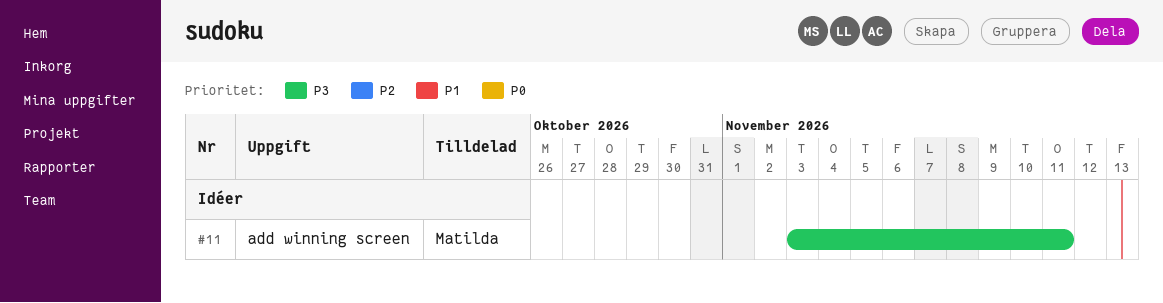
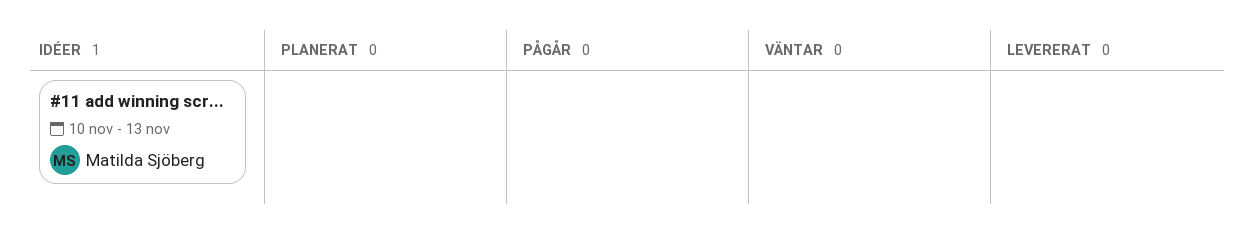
#11, start: Nov 3 -> Nov 10
#11, due: Nov 11 -> Nov 13

